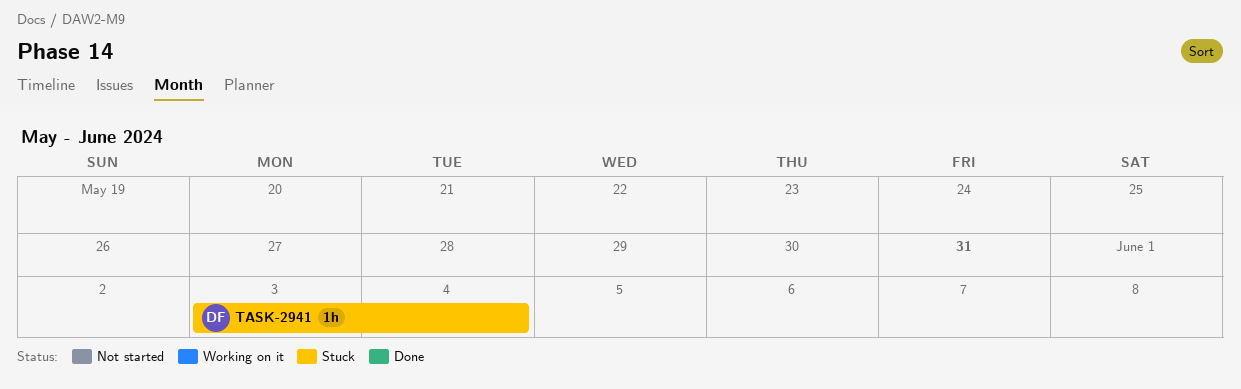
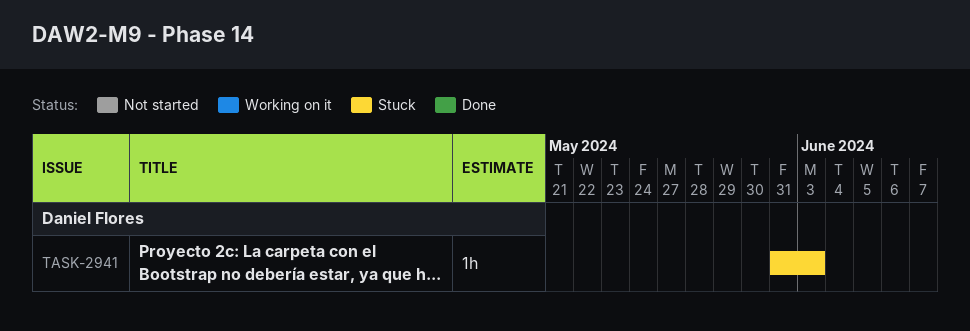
TASK-2941, start: Jun 3 -> May 31
TASK-2941, due: Jun 4 -> Jun 3

